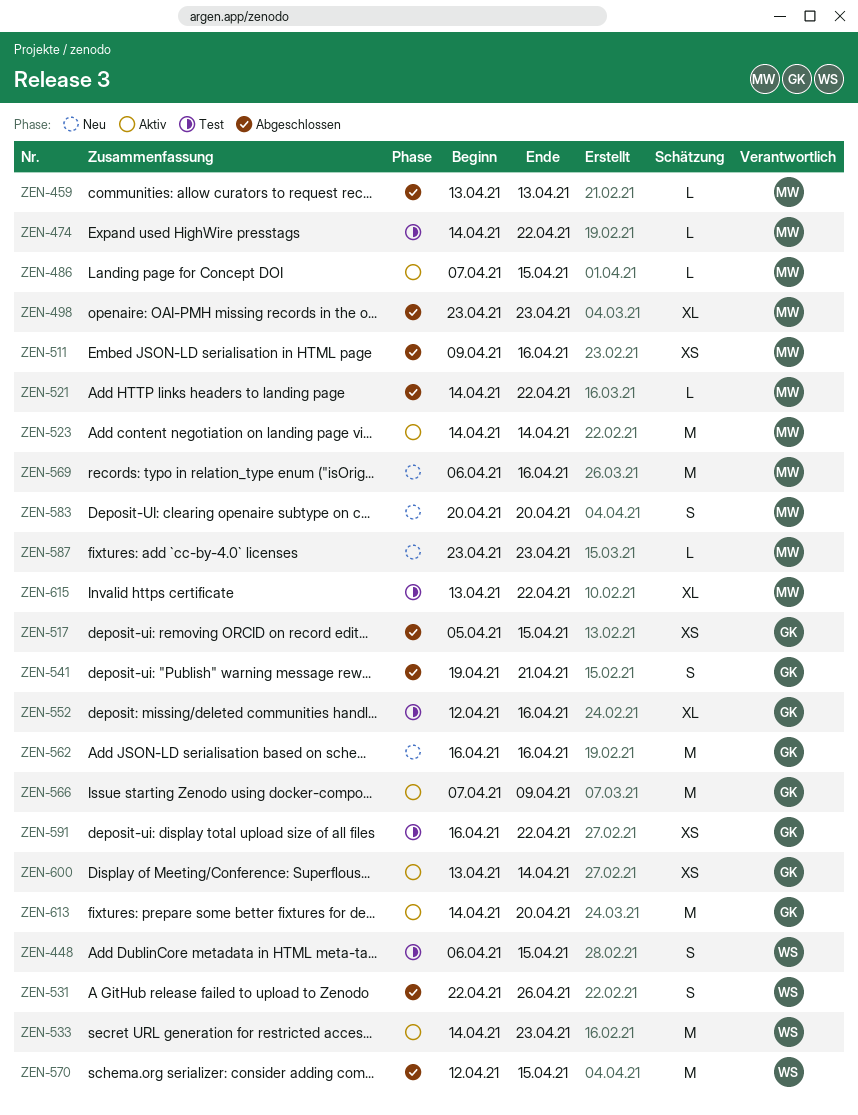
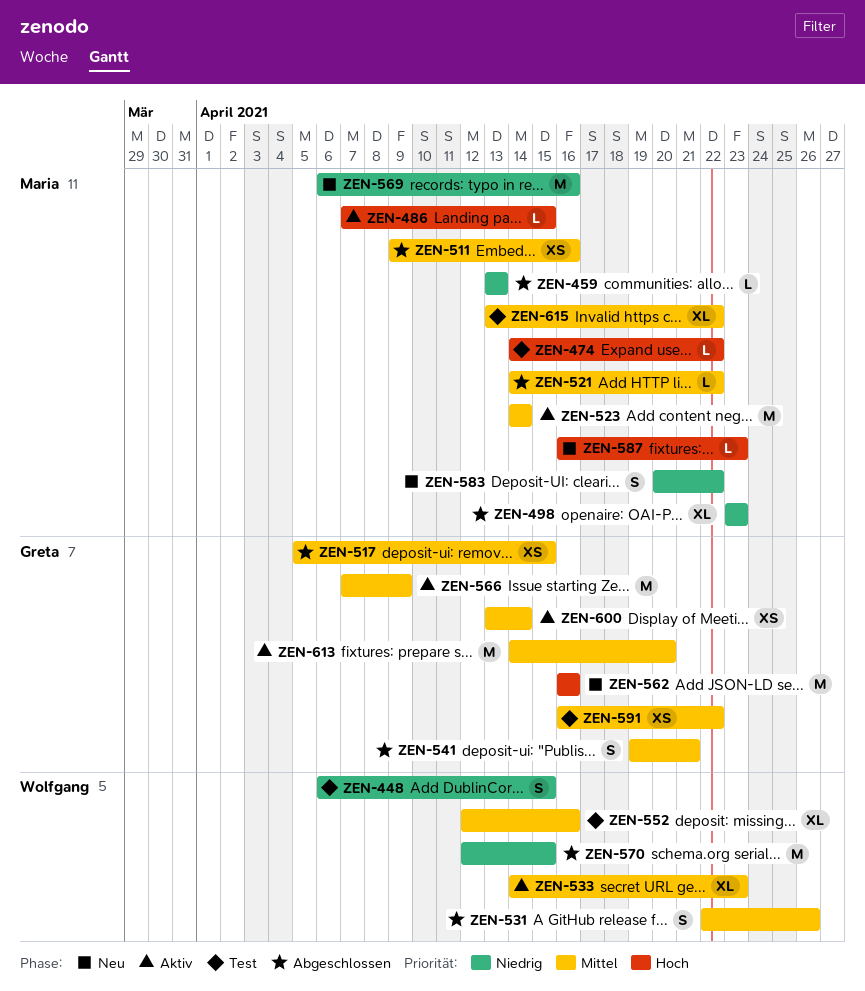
ZEN-533, estimate: M -> XL
ZEN-552, owner: Greta -> Wolfgang
ZEN-583, due: Apr 20 -> Apr 22
ZEN-587, start: Apr 23 -> Apr 16

